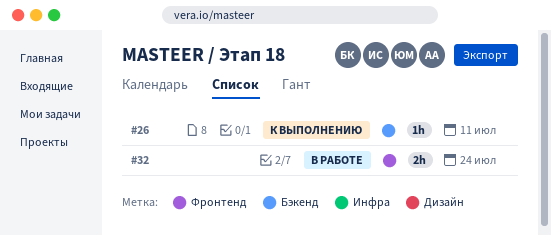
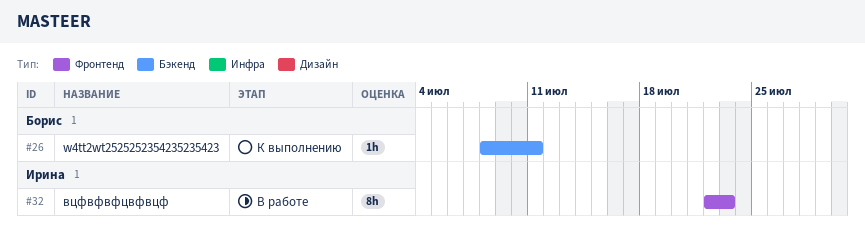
#32, estimate: 2h -> 8h
#32, due: Jul 24 -> Jul 23

